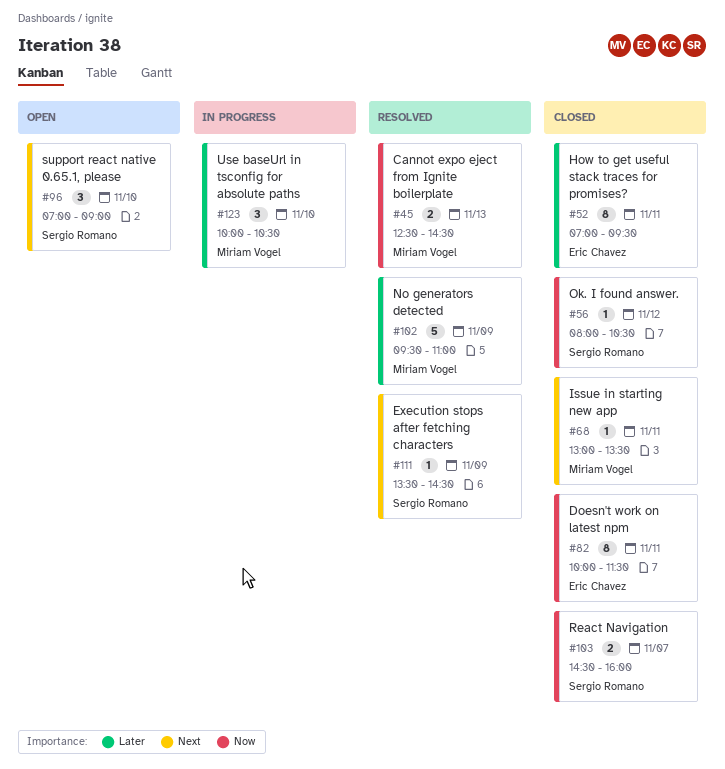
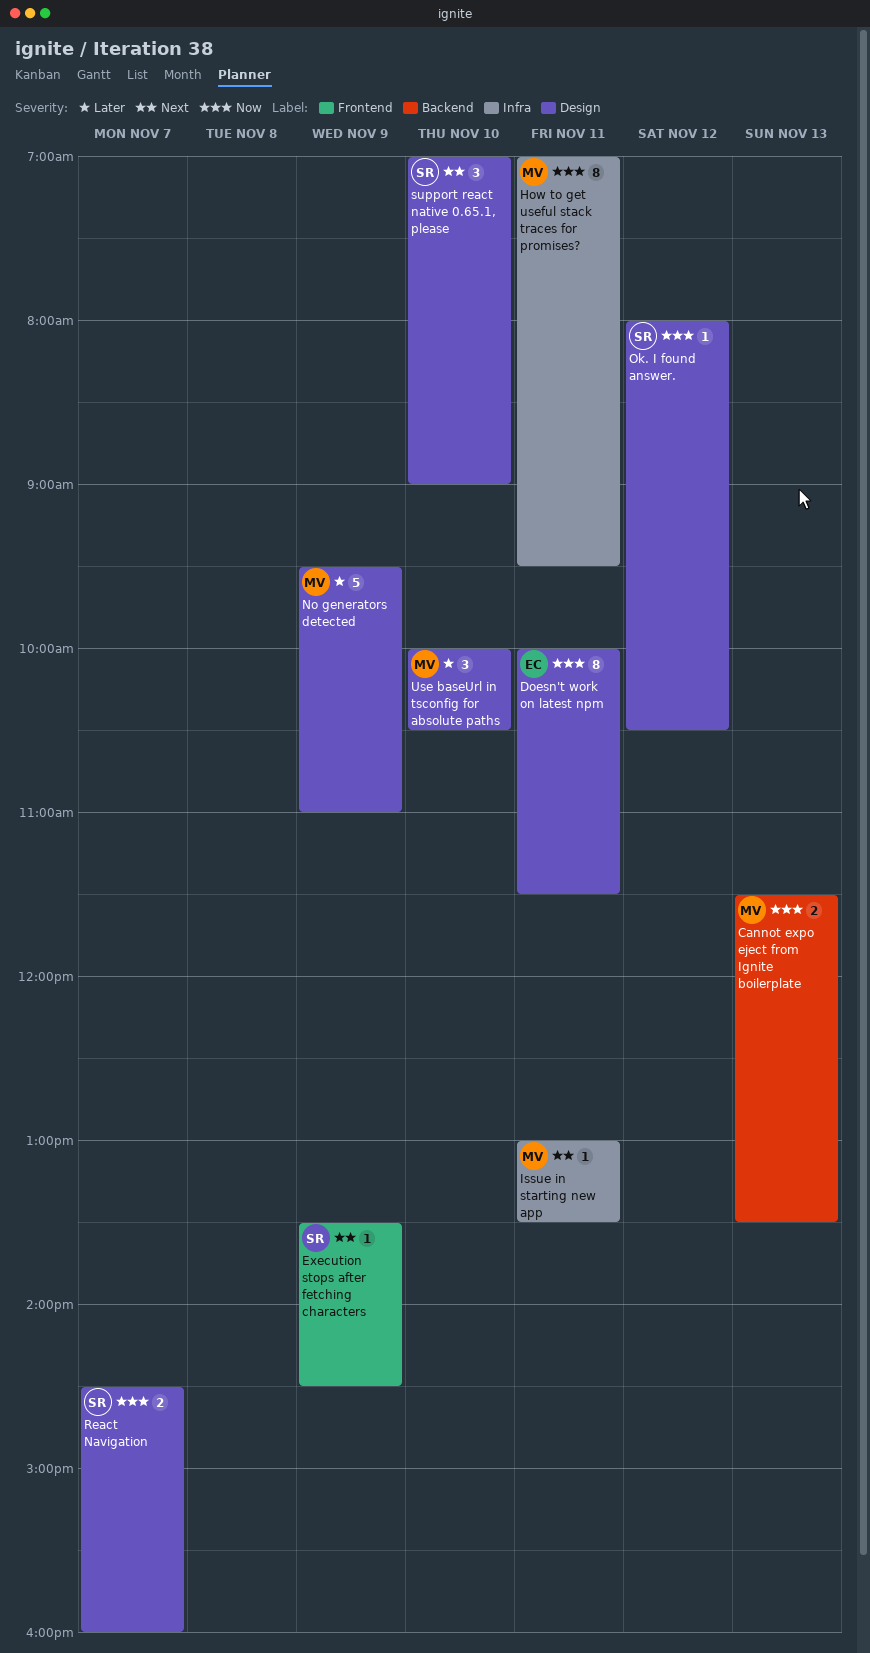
Cannot expo eject from Ignite boilerplate, begins: 12:30 -> 11:30
Cannot expo eject from Ignite boilerplate, ends: 14:30 -> 13:30
How to get useful stack traces for promises?, owner: Eric Chavez -> Miriam Vogel
How to get useful stack traces for promises?, priority: Later -> Now

